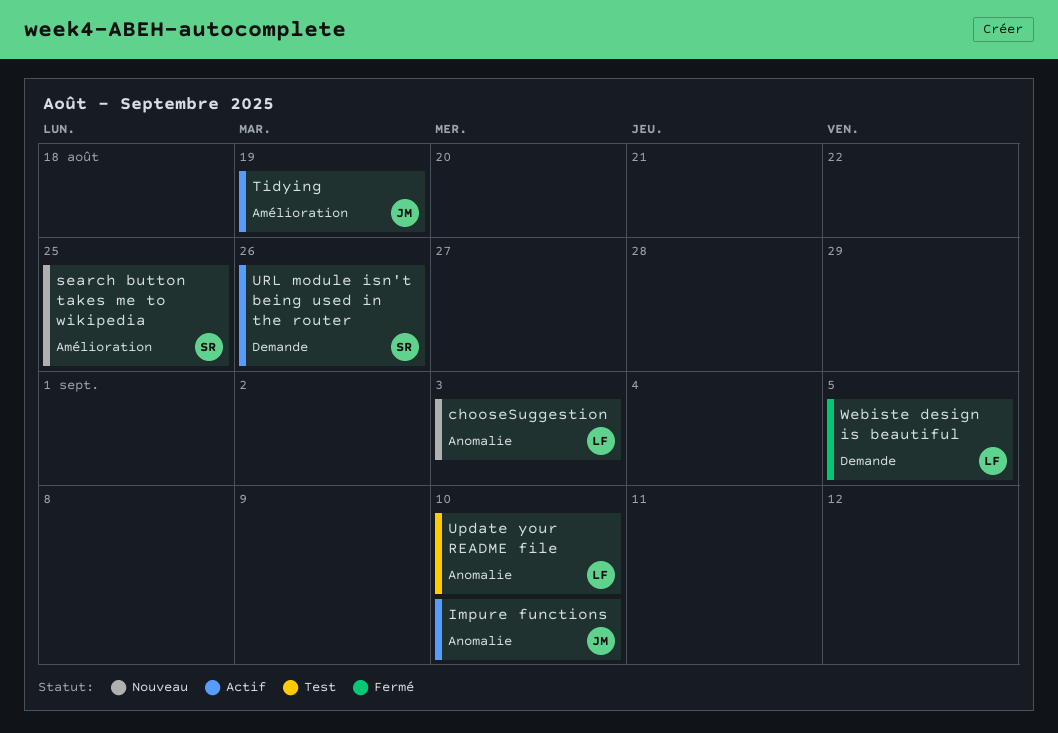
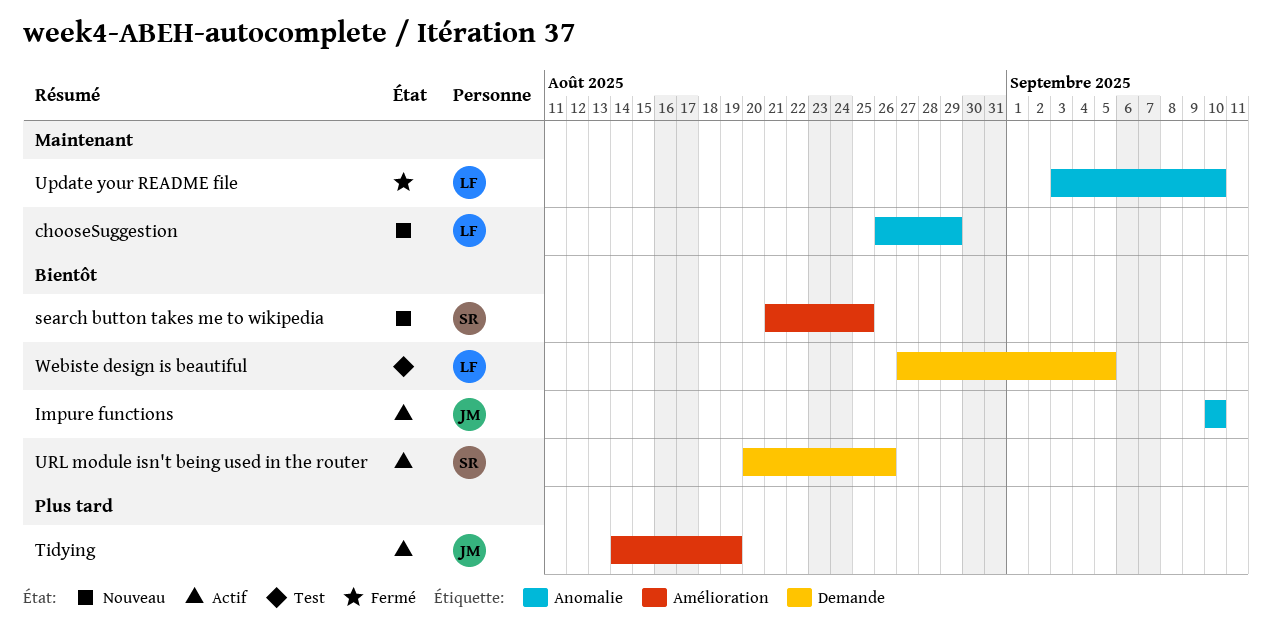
chooseSuggestion, due: Sep 3 -> Aug 29
Update your README file, status: Test -> Fermé
Webiste design is beautiful, status: Fermé -> Test

